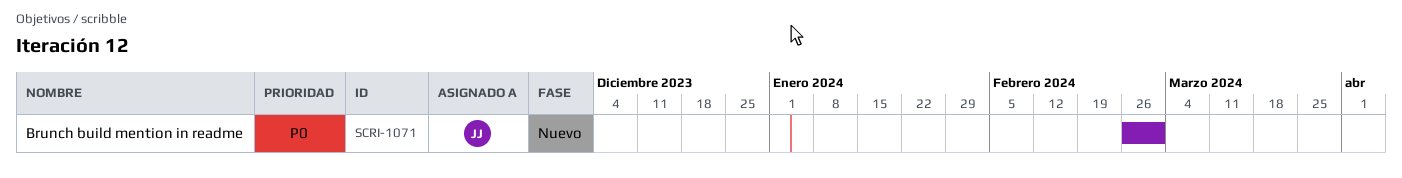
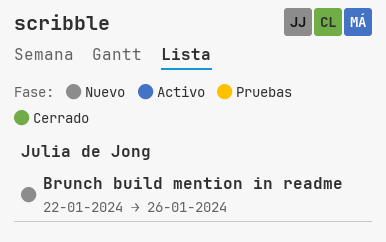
Brunch build mention in readme, start: Feb 26 -> Jan 22
Brunch build mention in readme, due: Mar 1 -> Jan 26

